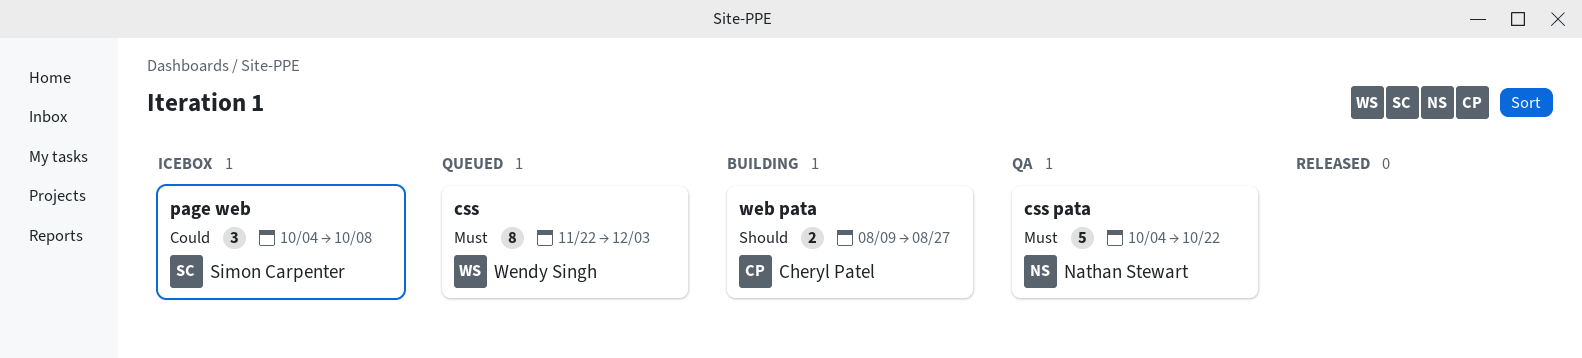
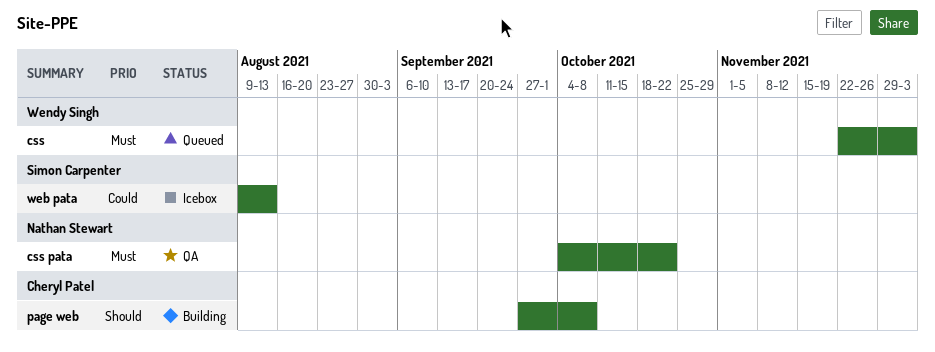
page web, status: Icebox -> Building
page web, owner: Simon Carpenter -> Cheryl Patel
page web, priority: Could -> Should
page web, start: Oct 4 -> Sep 27
web pata, status: Building -> Icebox
web pata, owner: Cheryl Patel -> Simon Carpenter
web pata, priority: Should -> Could
web pata, due: Aug 27 -> Aug 13

